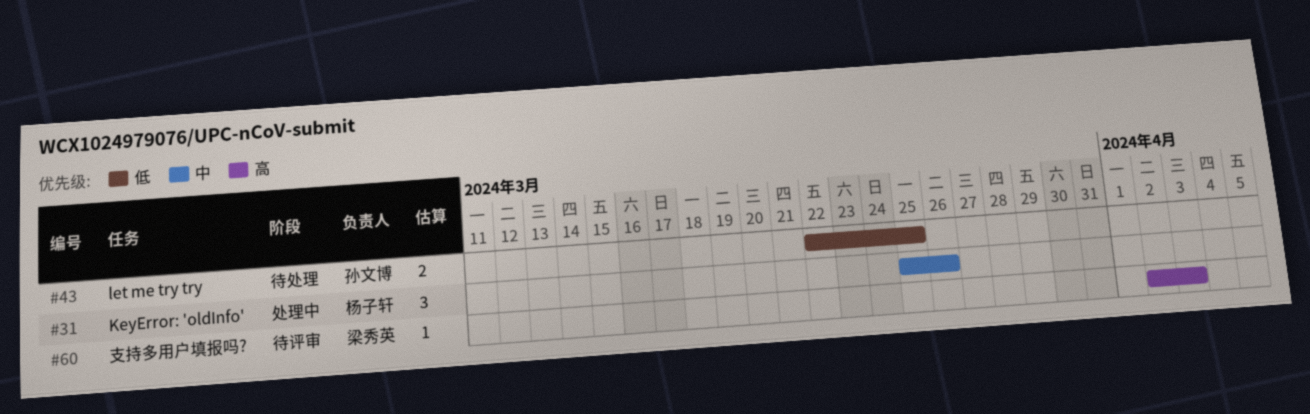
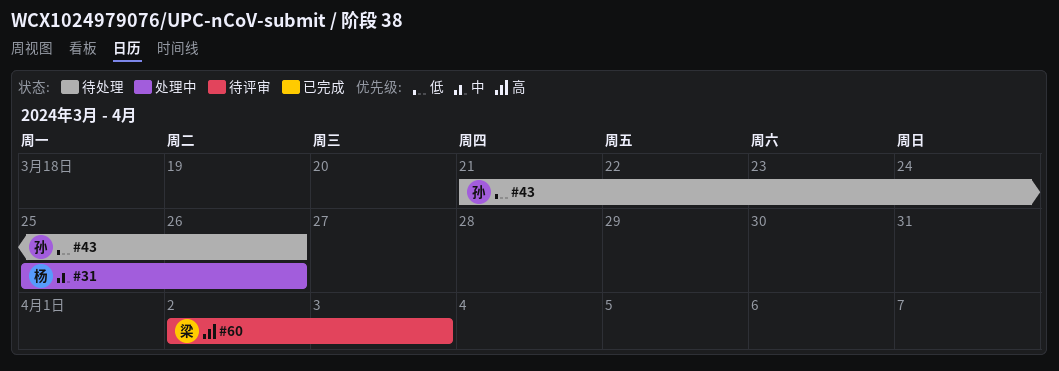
#43, start: Mar 22 -> Mar 21
#43, due: Mar 25 -> Mar 26

